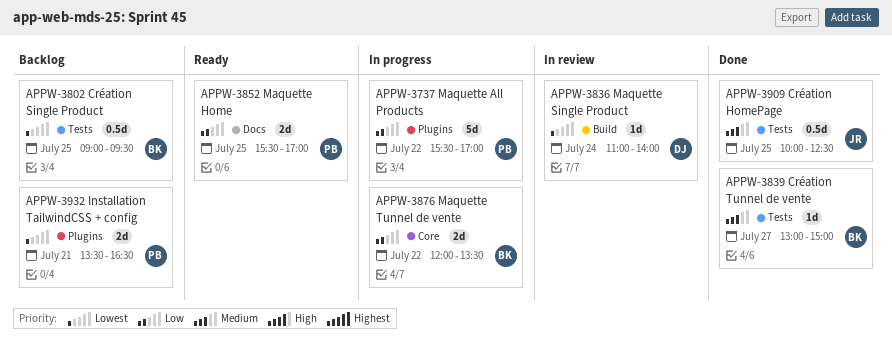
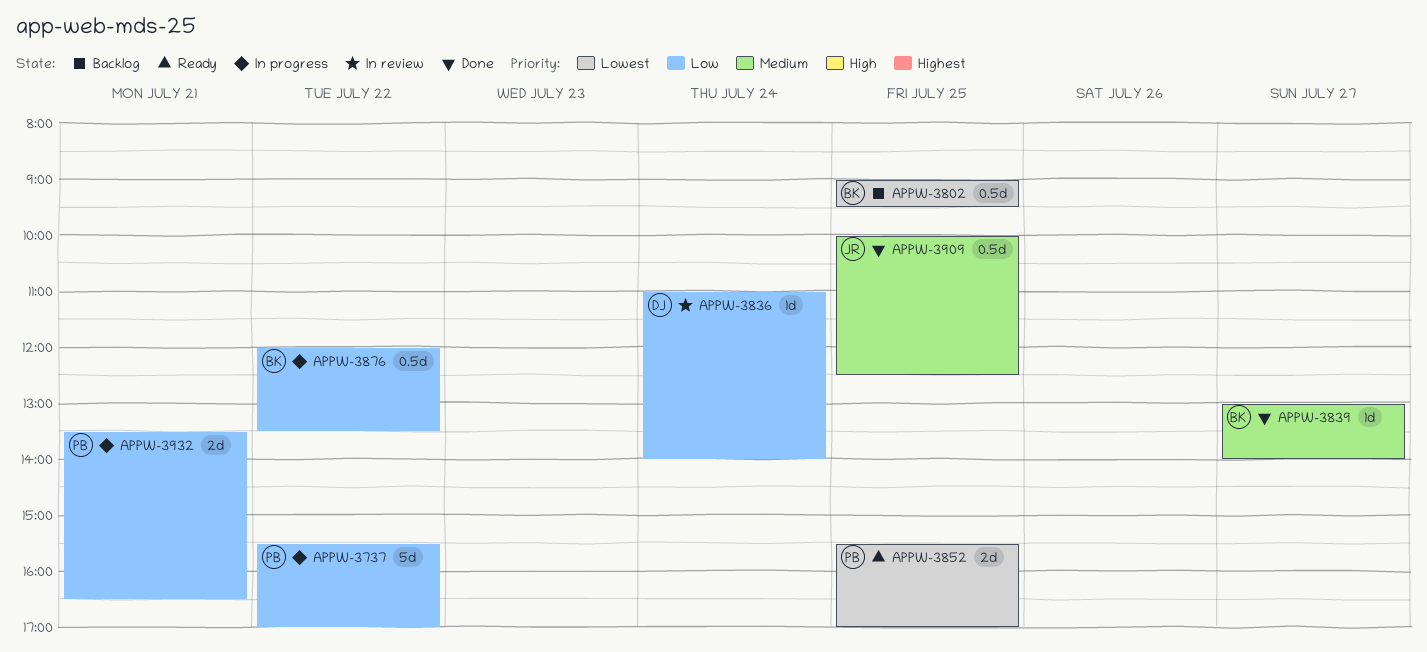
APPW-3836, priority: Lowest -> Low
APPW-3839, ends: 15:00 -> 14:00
APPW-3852, priority: Low -> Lowest
APPW-3876, estimate: 2d -> 0.5d
APPW-3932, status: Backlog -> In progress
APPW-3932, priority: Lowest -> Low

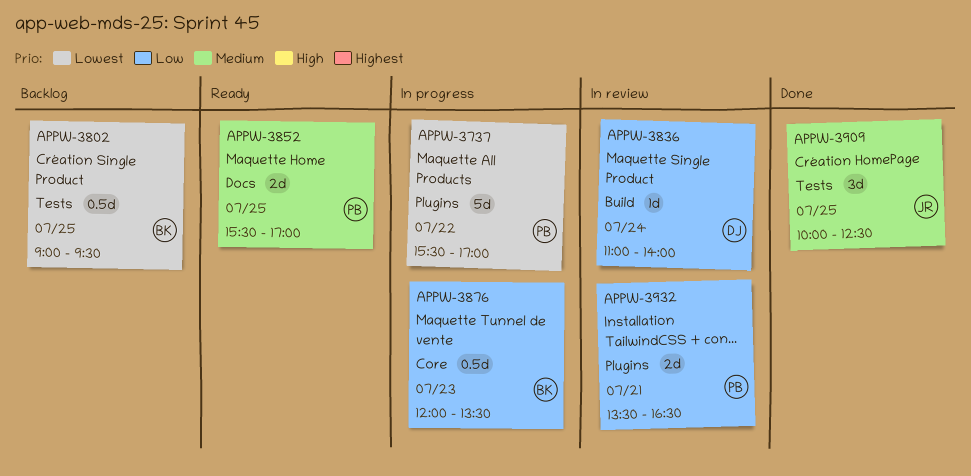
APPW-3737, priority: Low -> Lowest
APPW-3839: present -> none
APPW-3852, priority: Lowest -> Medium
APPW-3876, day: Jul 22 -> Jul 23
APPW-3909, estimate: 0.5d -> 3d
APPW-3932, status: In progress -> In review

